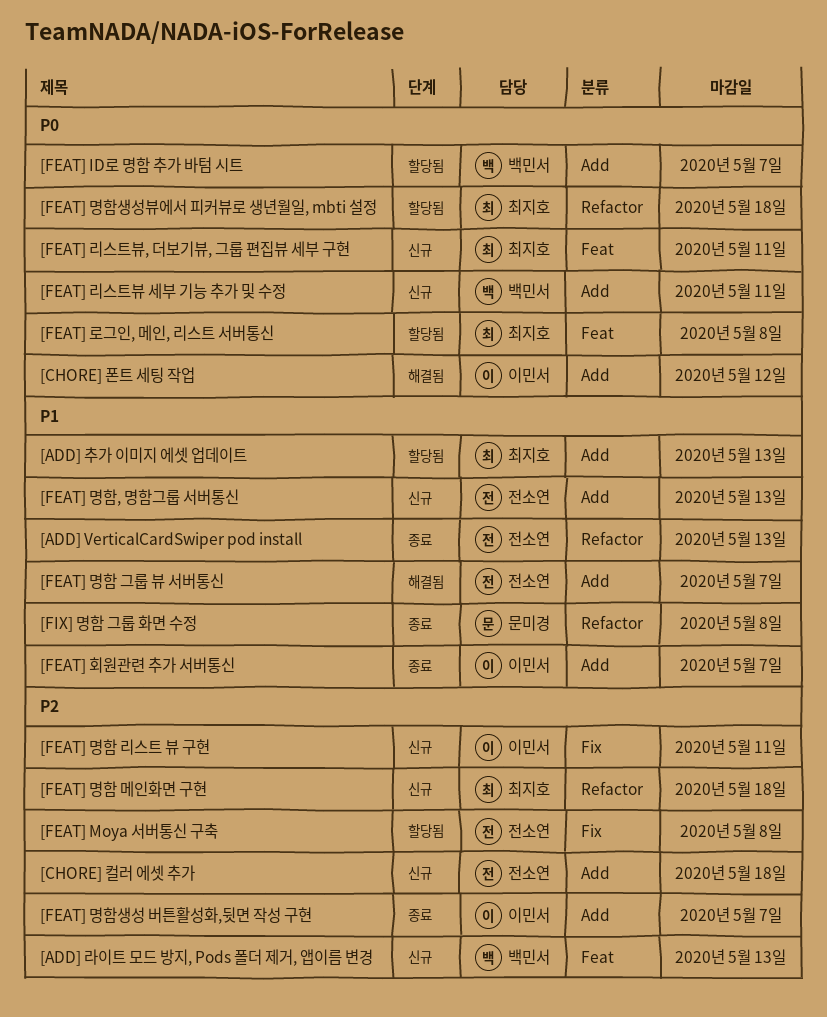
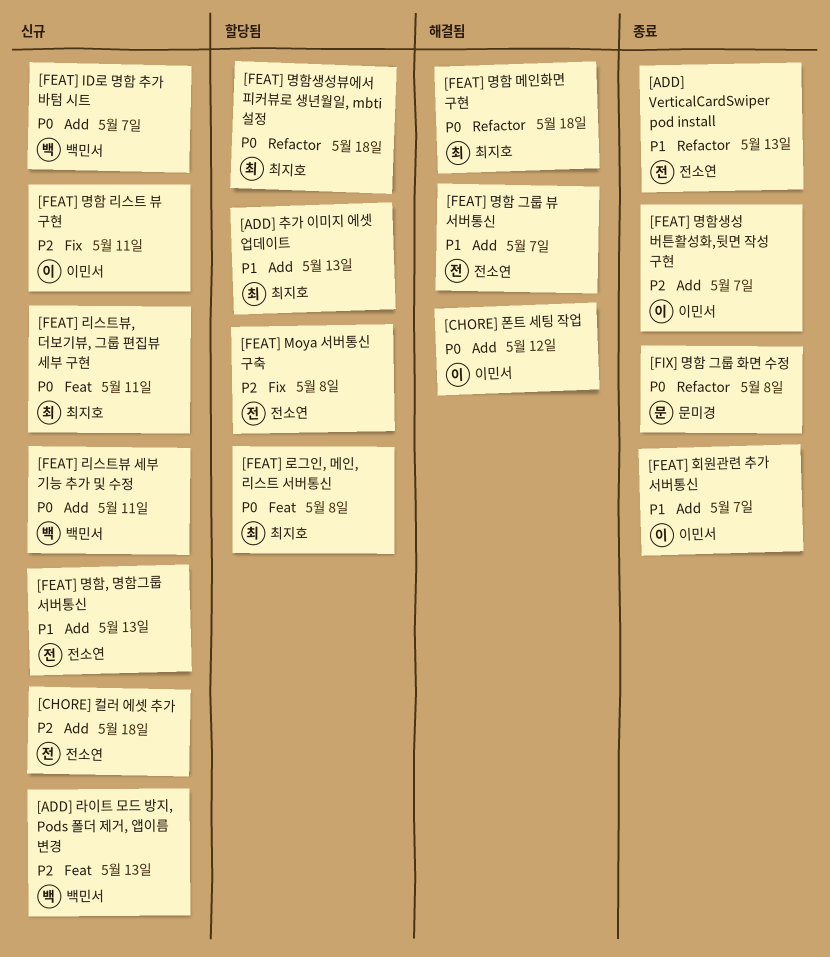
[FEAT] ID로 명함 추가 바텀 시트, status: 할당됨 -> 신규
[FEAT] 명함 메인화면 구현, status: 신규 -> 해결됨
[FEAT] 명함 메인화면 구현, priority: P2 -> P0
[FIX] 명함 그룹 화면 수정, priority: P1 -> P0

